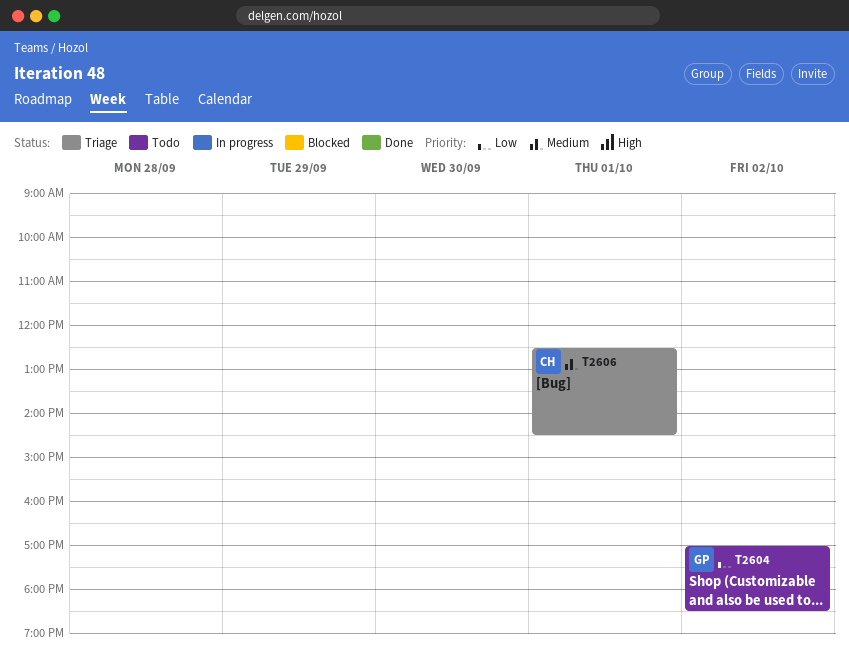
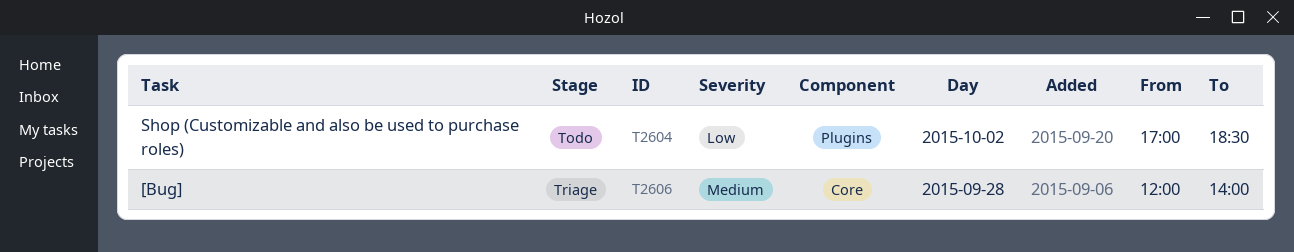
T2606, day: Oct 1 -> Sep 28
T2606, begins: 12:30 -> 12:00
T2606, ends: 14:30 -> 14:00

